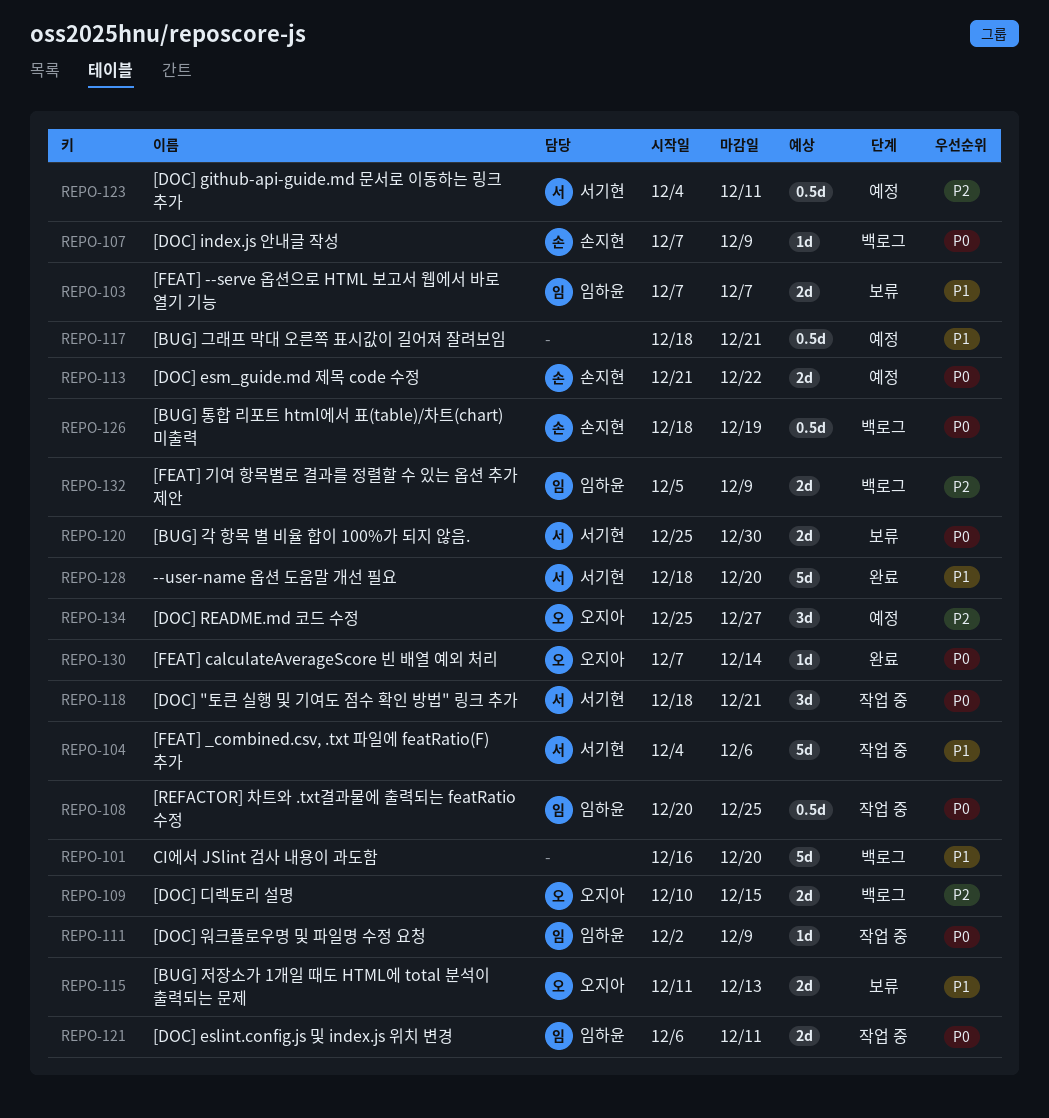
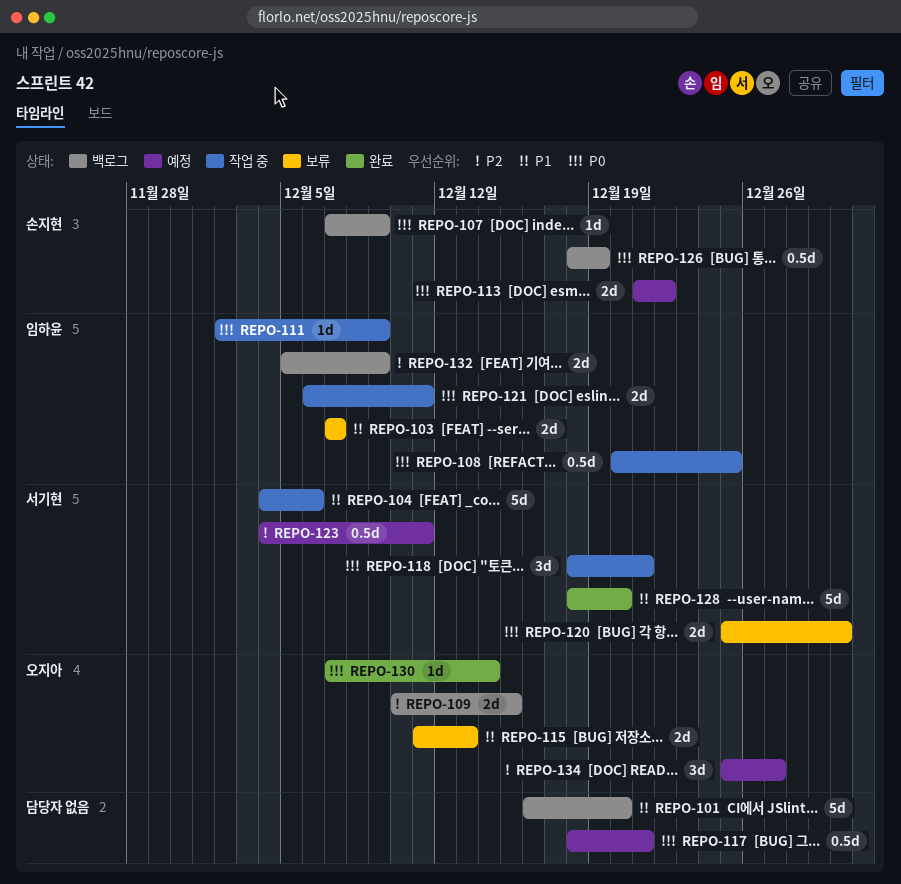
REPO-117, priority: P1 -> P0

